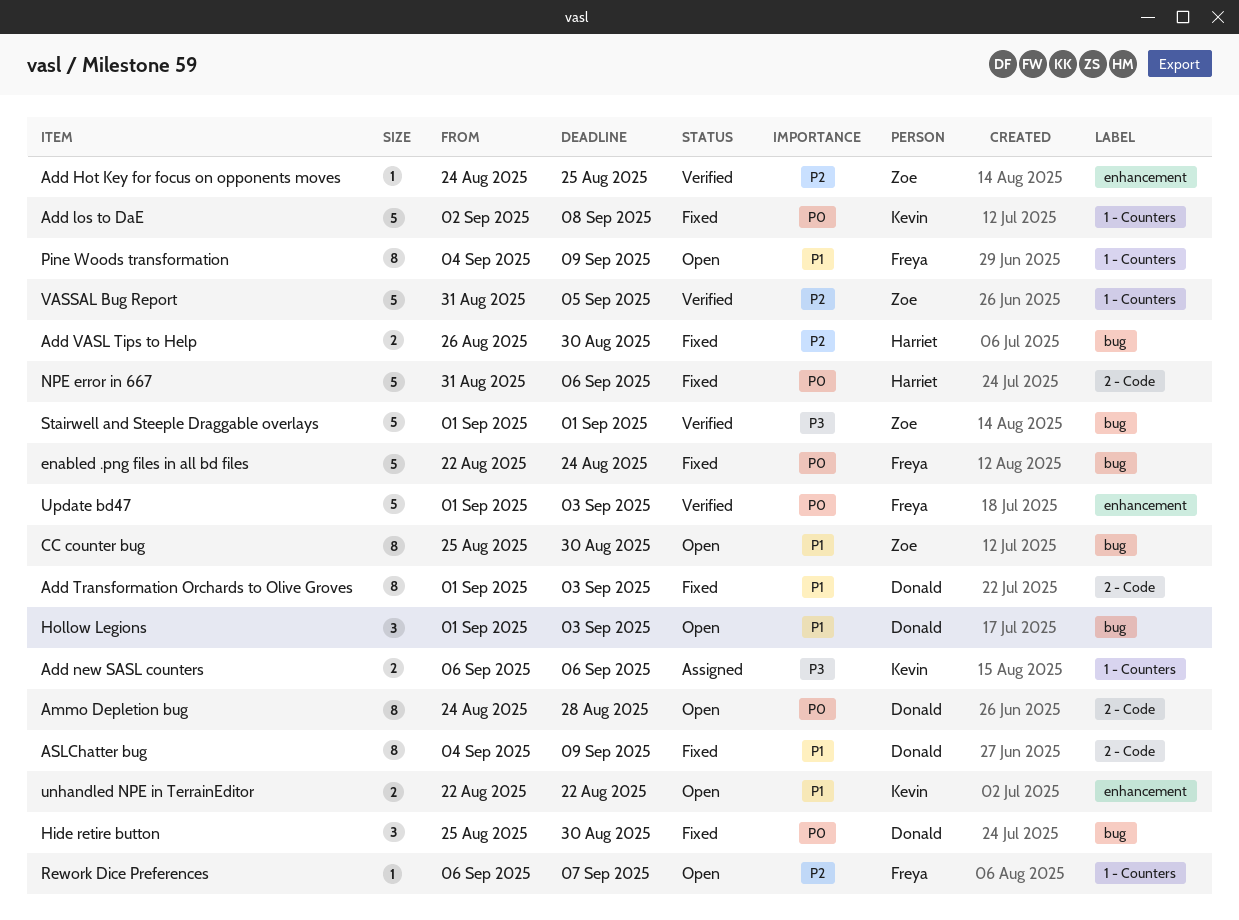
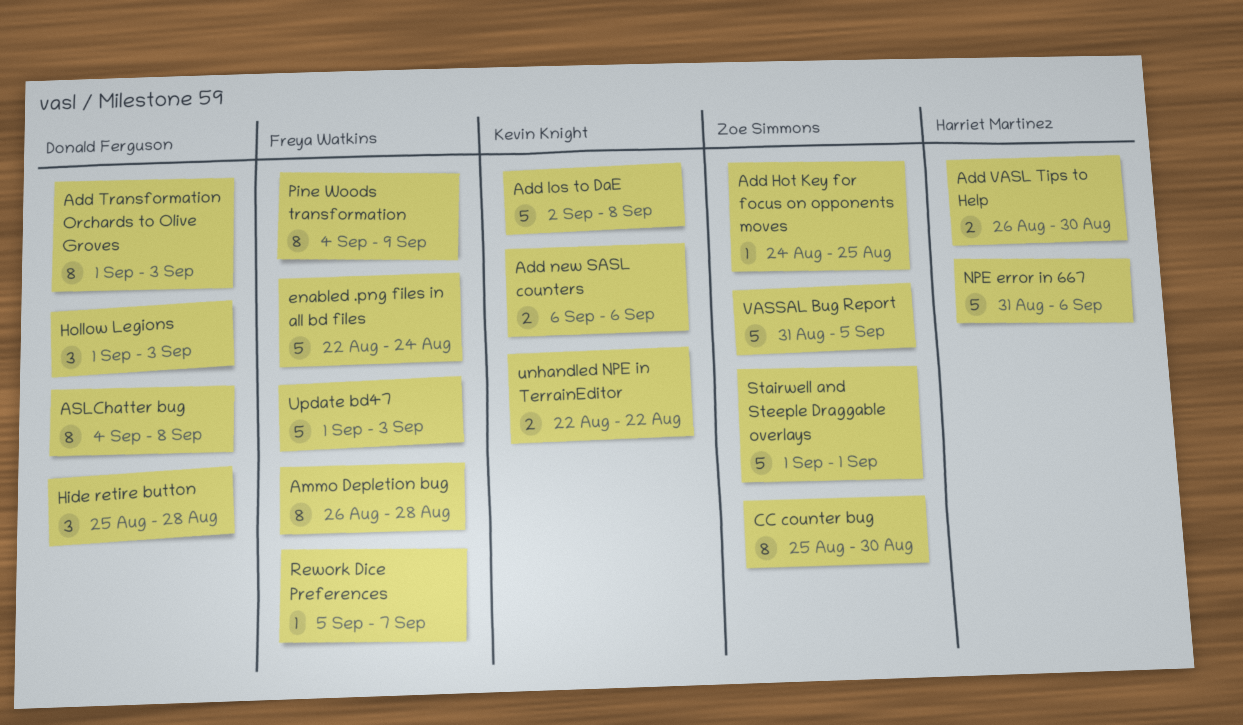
Ammo Depletion bug, owner: Donald Ferguson -> Freya Watkins
Ammo Depletion bug, start: Aug 24 -> Aug 26
ASLChatter bug, due: Sep 9 -> Sep 8
Hide retire button, due: Aug 30 -> Aug 28
Rework Dice Preferences, start: Sep 6 -> Sep 5

